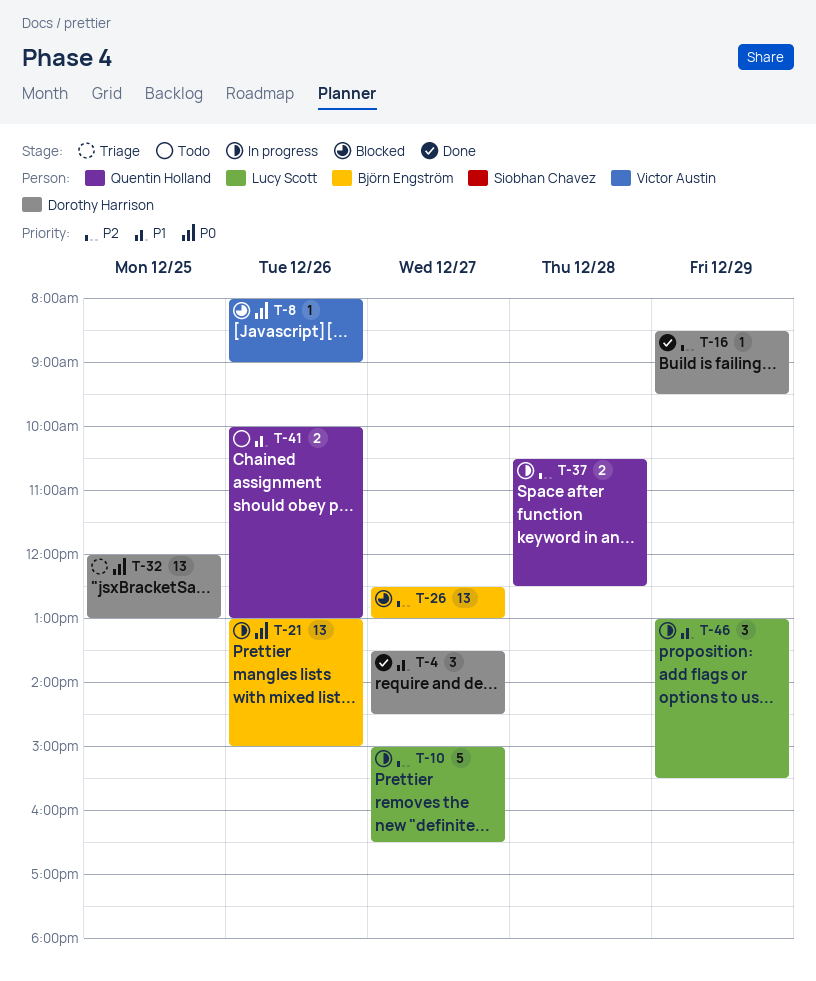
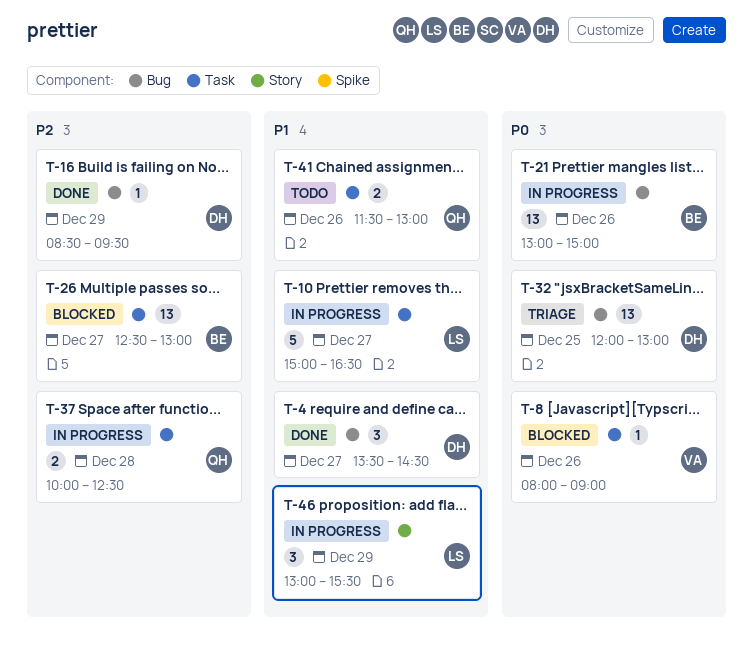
T-10, priority: P2 -> P1
T-37, begins: 10:30 -> 10:00
T-41, begins: 10:00 -> 11:30

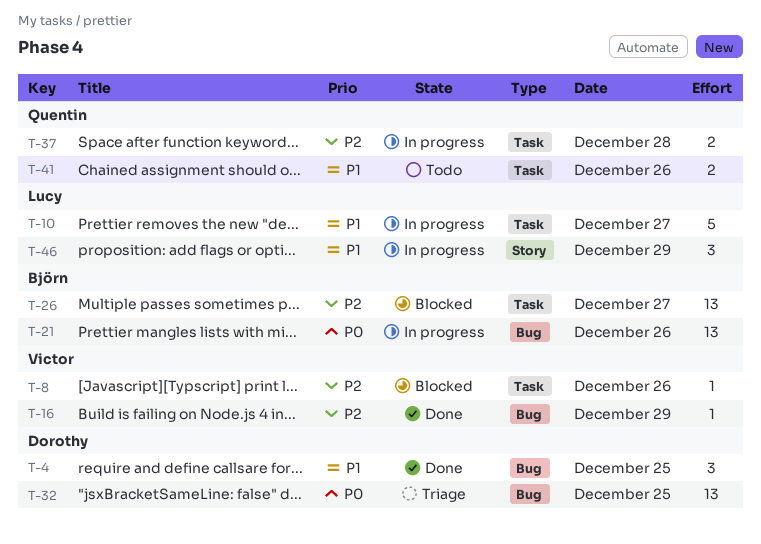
T-4, day: Dec 27 -> Dec 25
T-8, priority: P0 -> P2
T-16, owner: Dorothy -> Victor

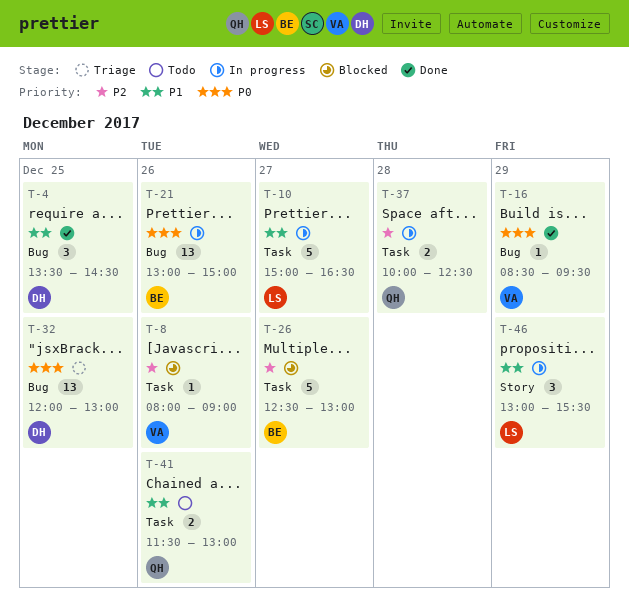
T-16, priority: P2 -> P0
T-26, estimate: 13 -> 5

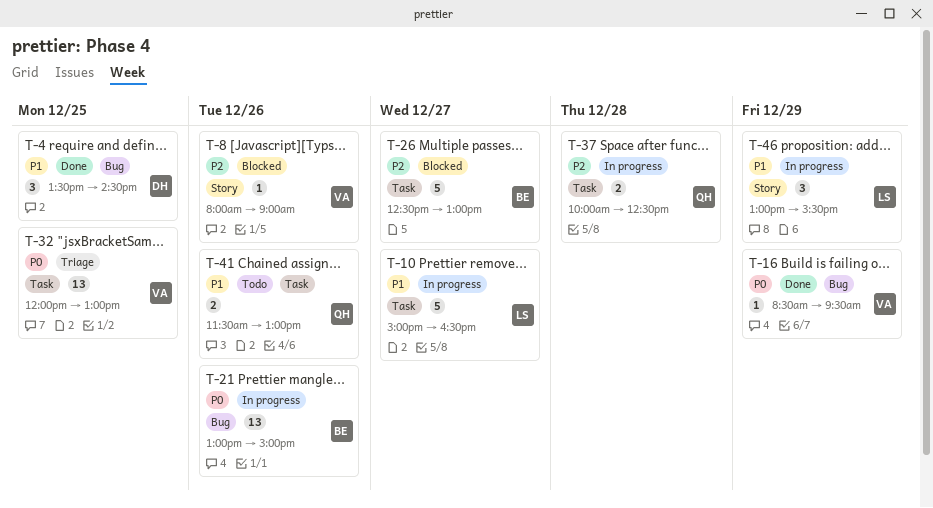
T-8, label: Task -> Story
T-32, owner: DH -> VA
T-32, label: Bug -> Task

